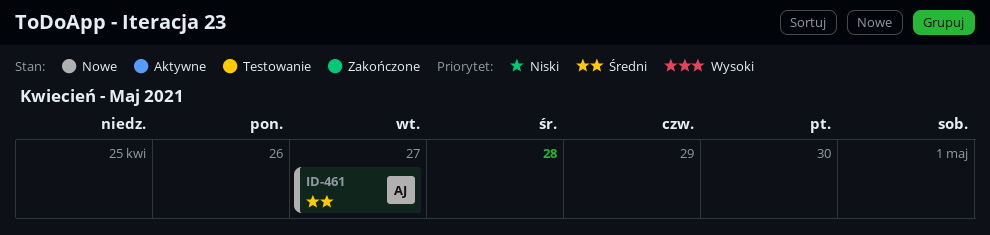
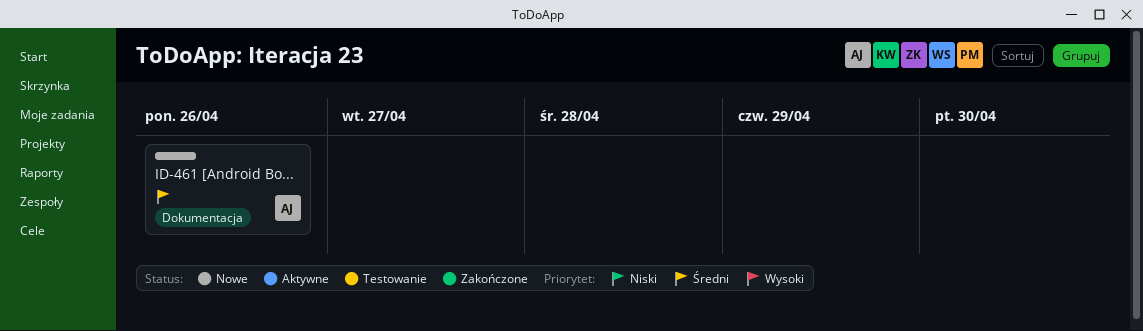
ID-461, due: Apr 27 -> Apr 26

